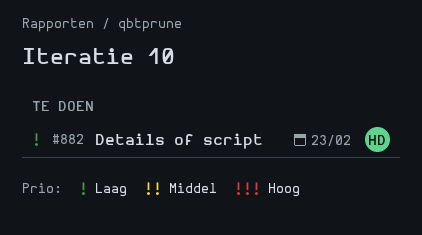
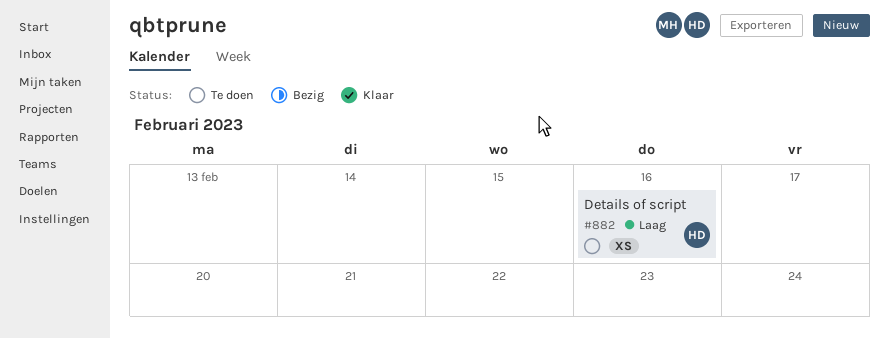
#882, due: Feb 23 -> Feb 16

